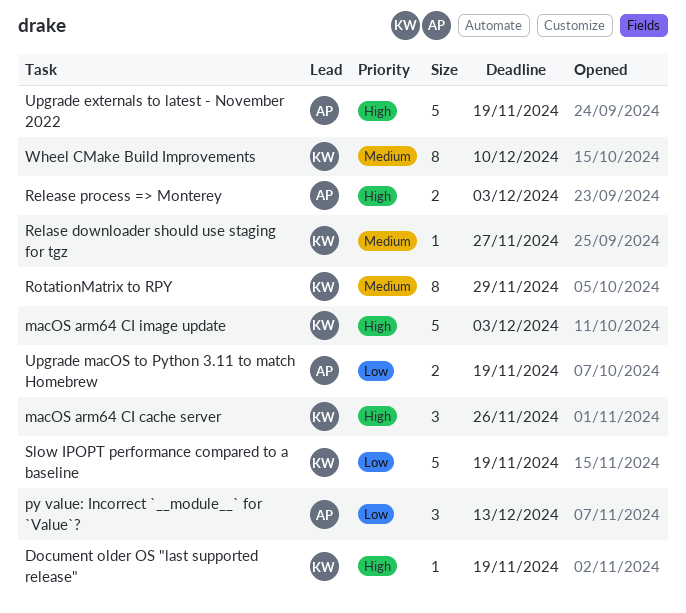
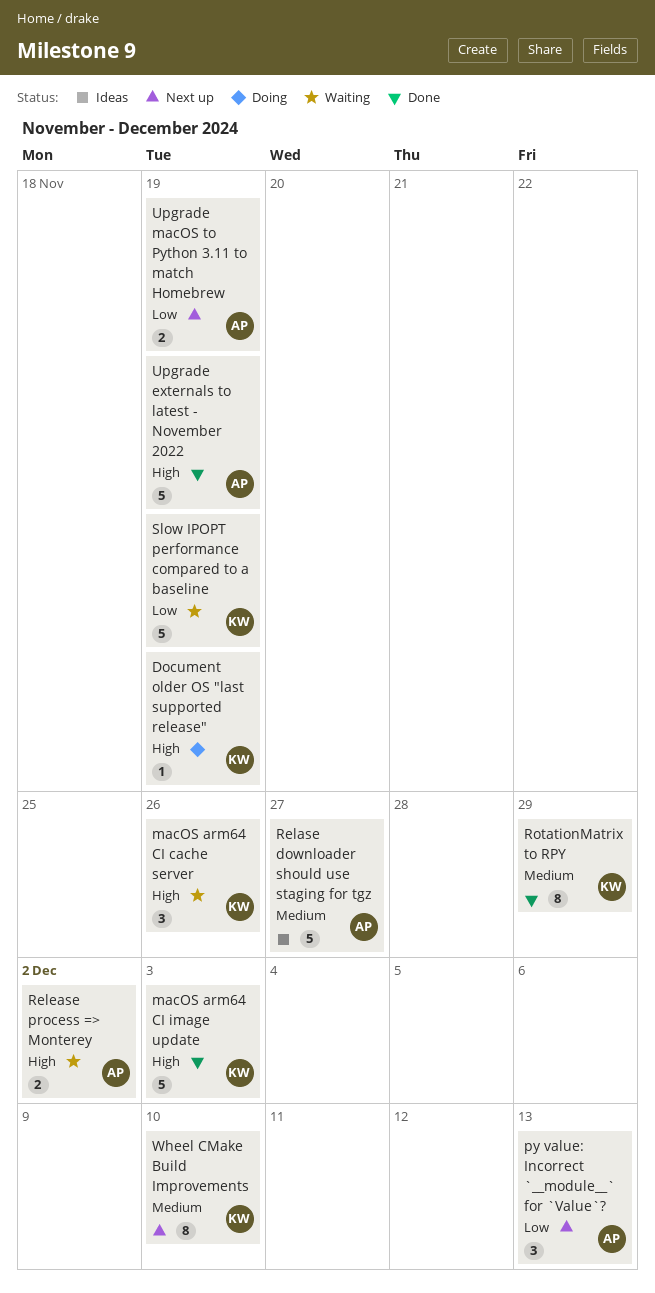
Relase downloader should use staging for tgz, owner: KW -> AP
Relase downloader should use staging for tgz, estimate: 1 -> 5
Release process => Monterey, due: Dec 3 -> Dec 2

